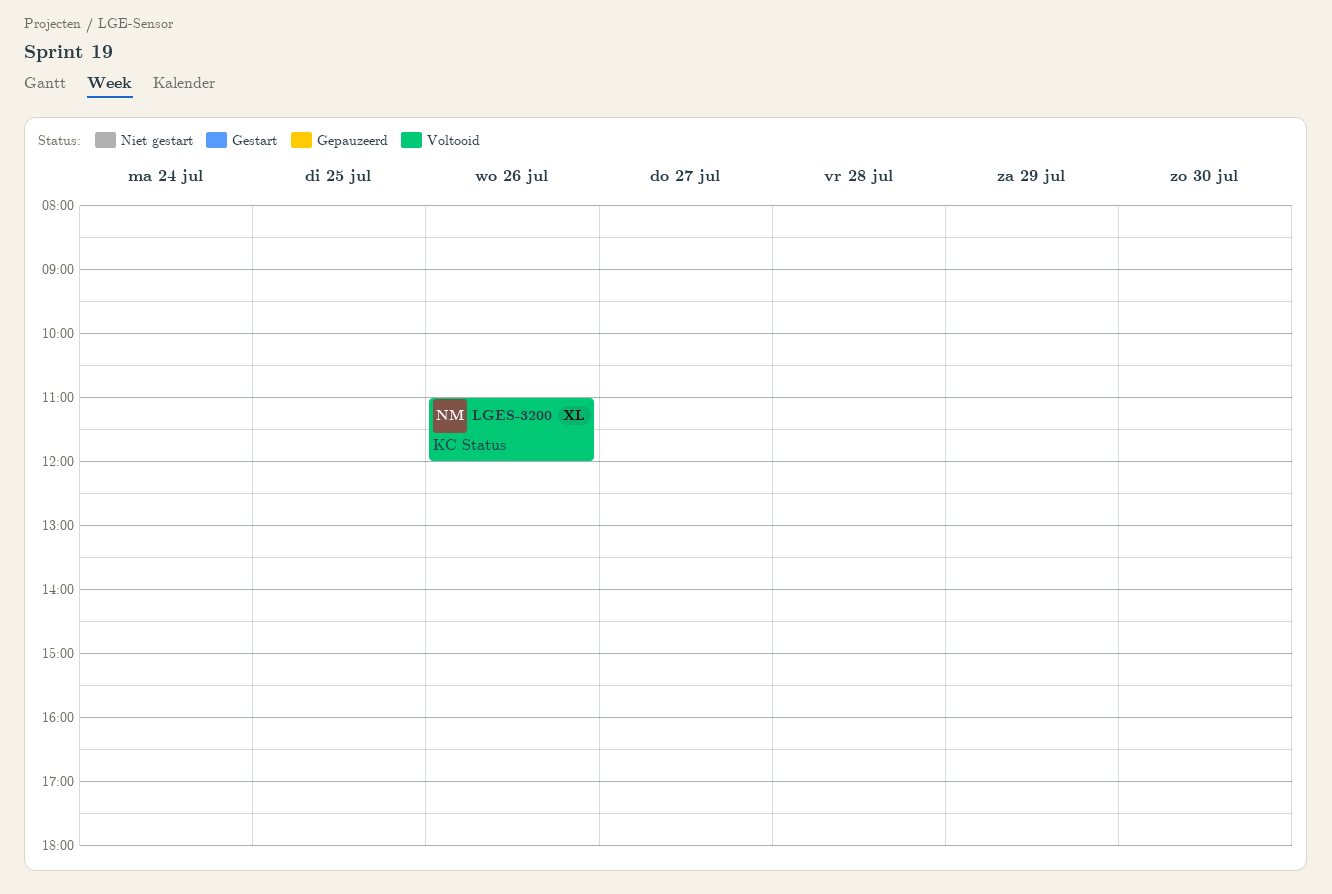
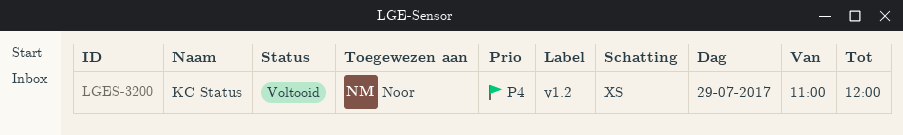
LGES-3200, estimate: XL -> XS
LGES-3200, day: Jul 26 -> Jul 29

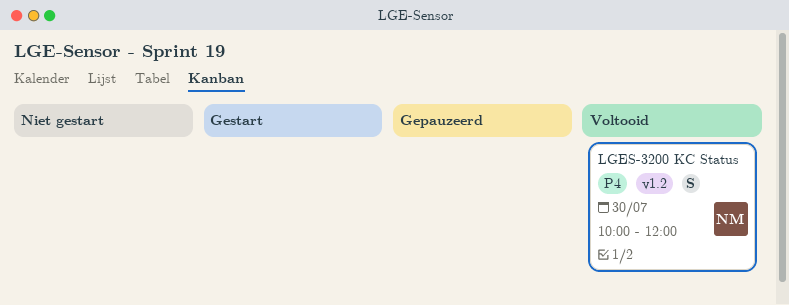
LGES-3200, estimate: XS -> S
LGES-3200, day: Jul 29 -> Jul 30
LGES-3200, begins: 11:00 -> 10:00

